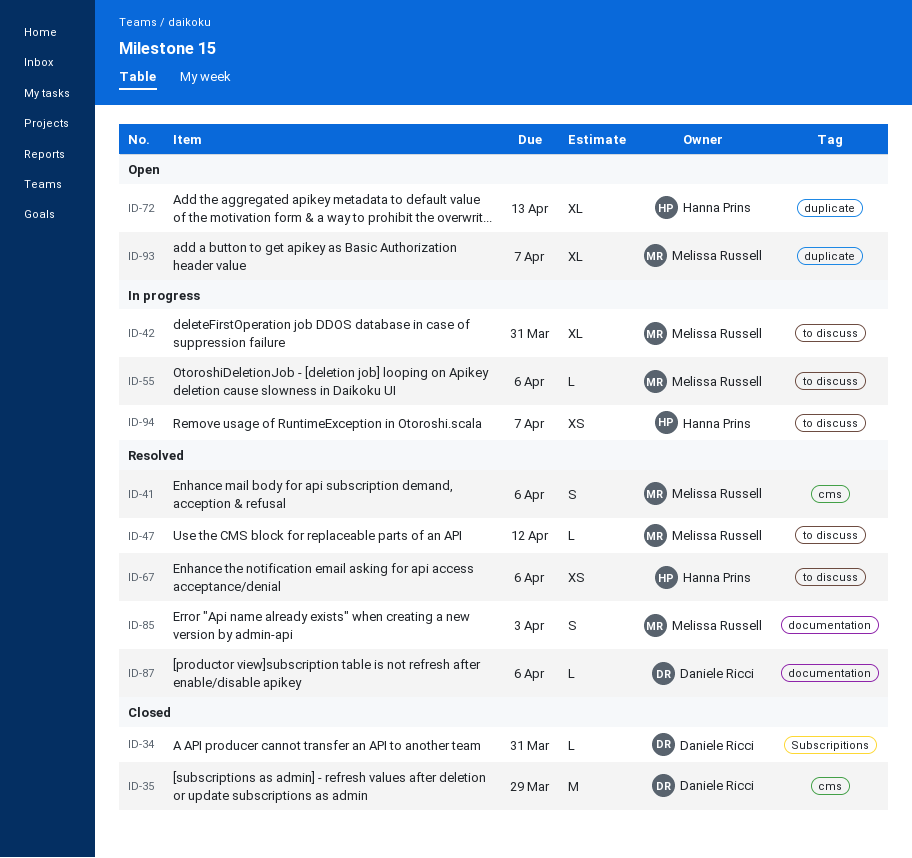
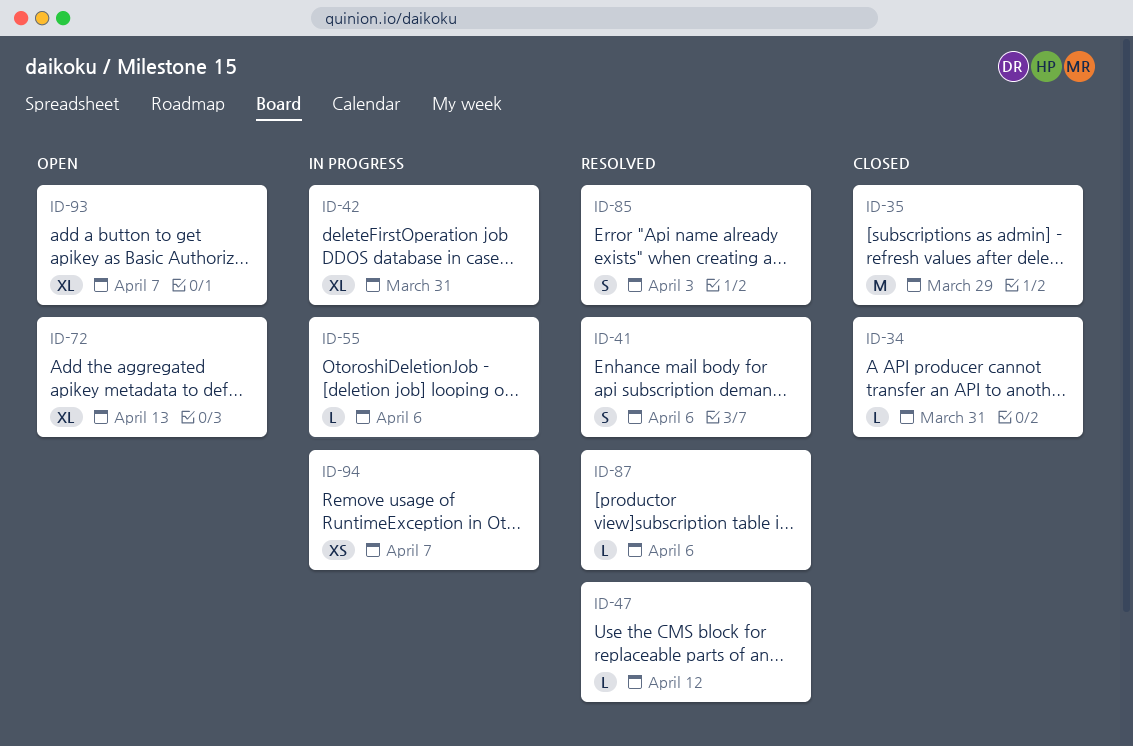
ID-67: present -> none

